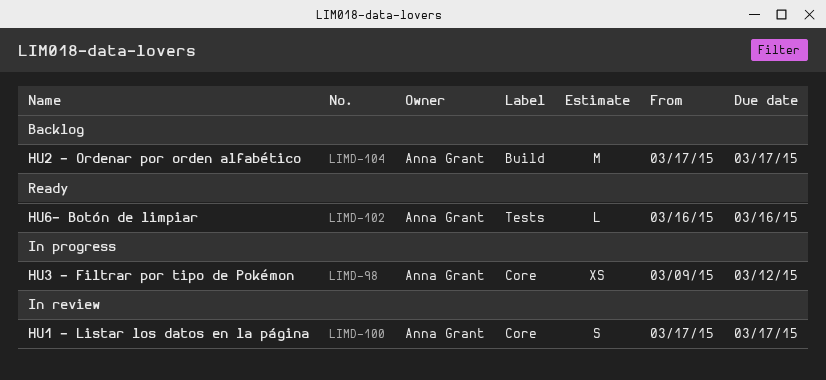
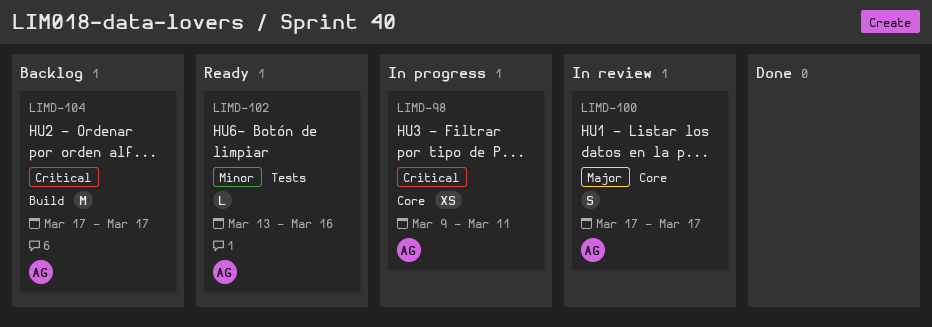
LIMD-98, due: Mar 12 -> Mar 11
LIMD-102, start: Mar 16 -> Mar 13

